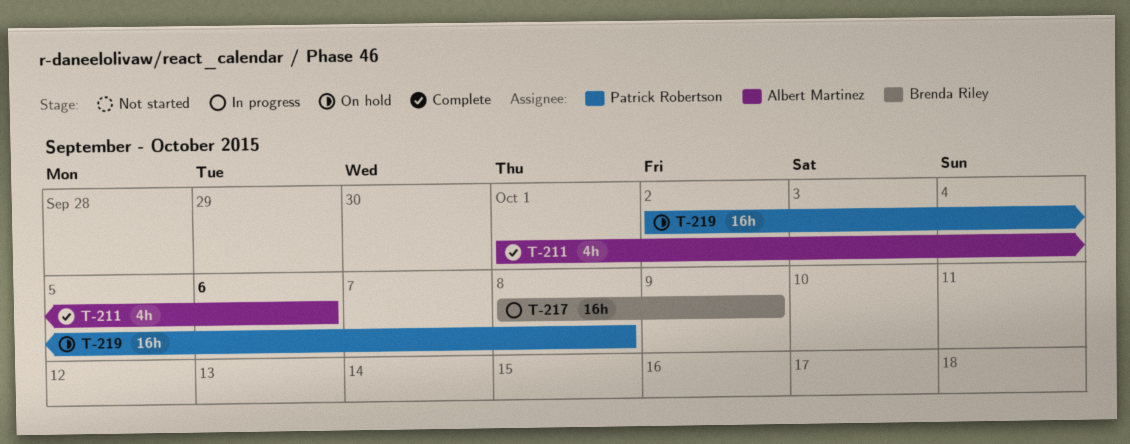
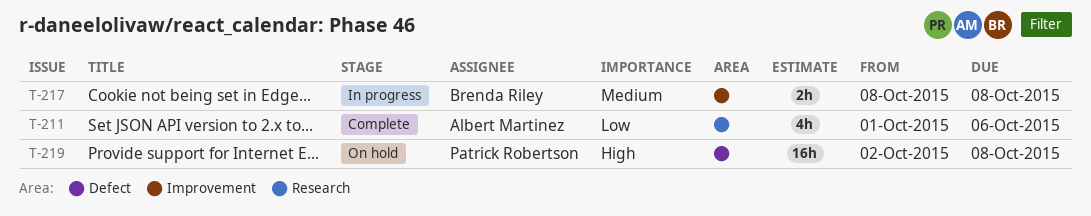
T-217, estimate: 16h -> 2h
T-217, due: Oct 9 -> Oct 8

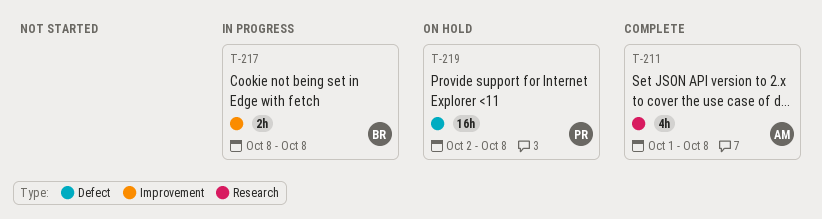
T-211, due: Oct 6 -> Oct 8

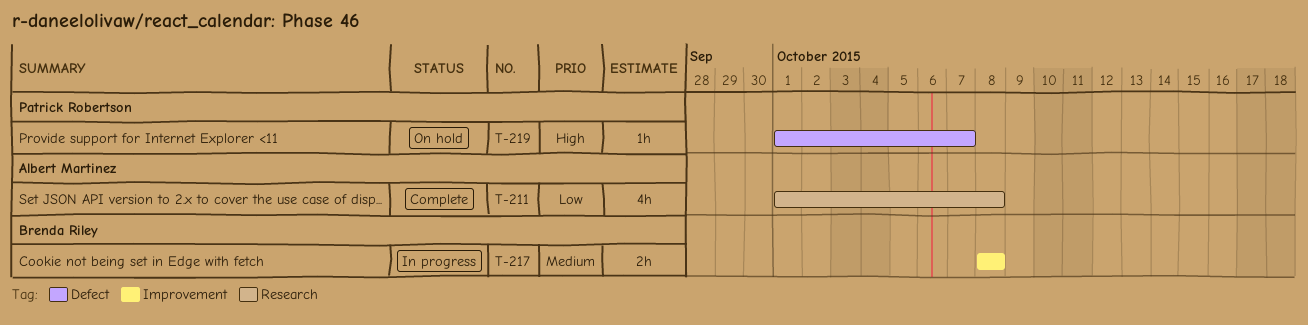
T-219, estimate: 16h -> 1h
T-219, start: Oct 2 -> Oct 1
T-219, due: Oct 8 -> Oct 7

